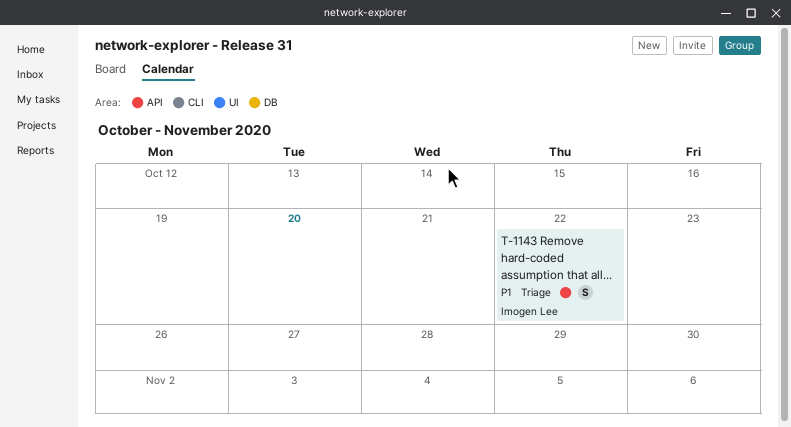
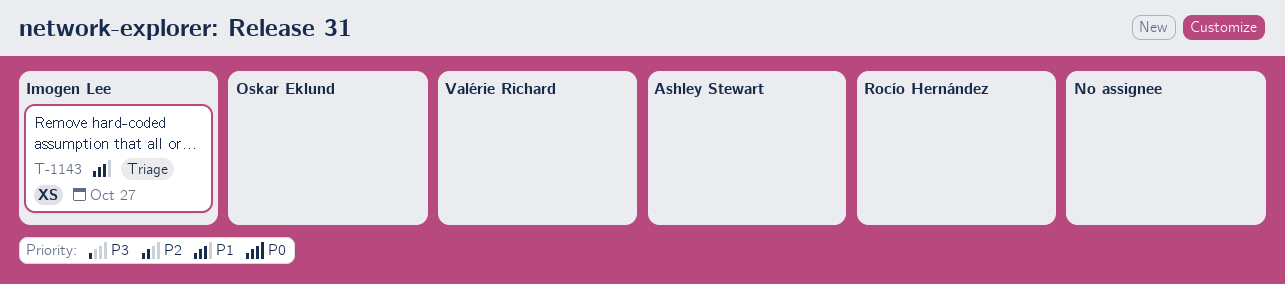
T-1143, estimate: S -> XS
T-1143, due: Oct 22 -> Oct 27

